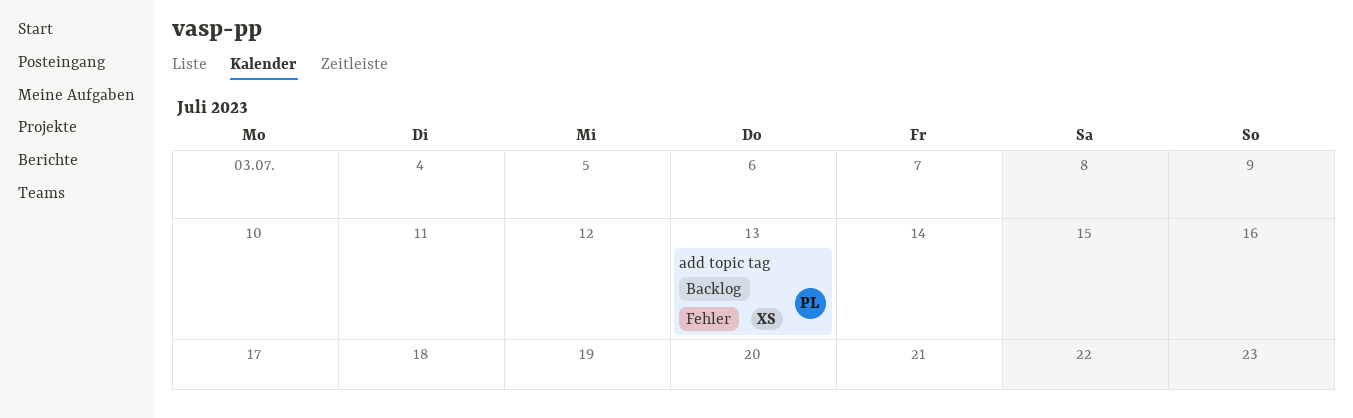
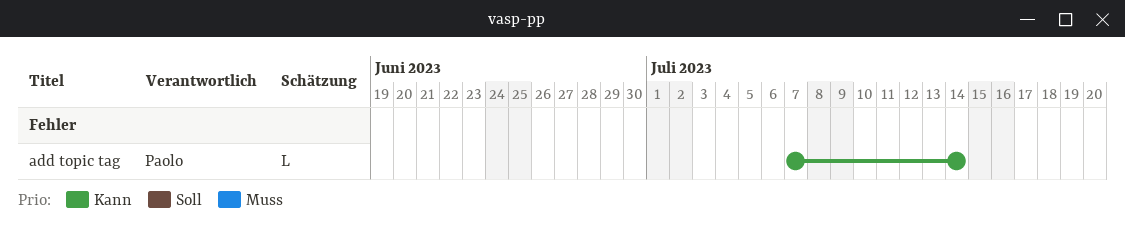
add topic tag, estimate: XS -> L
add topic tag, due: Jul 13 -> Jul 14

